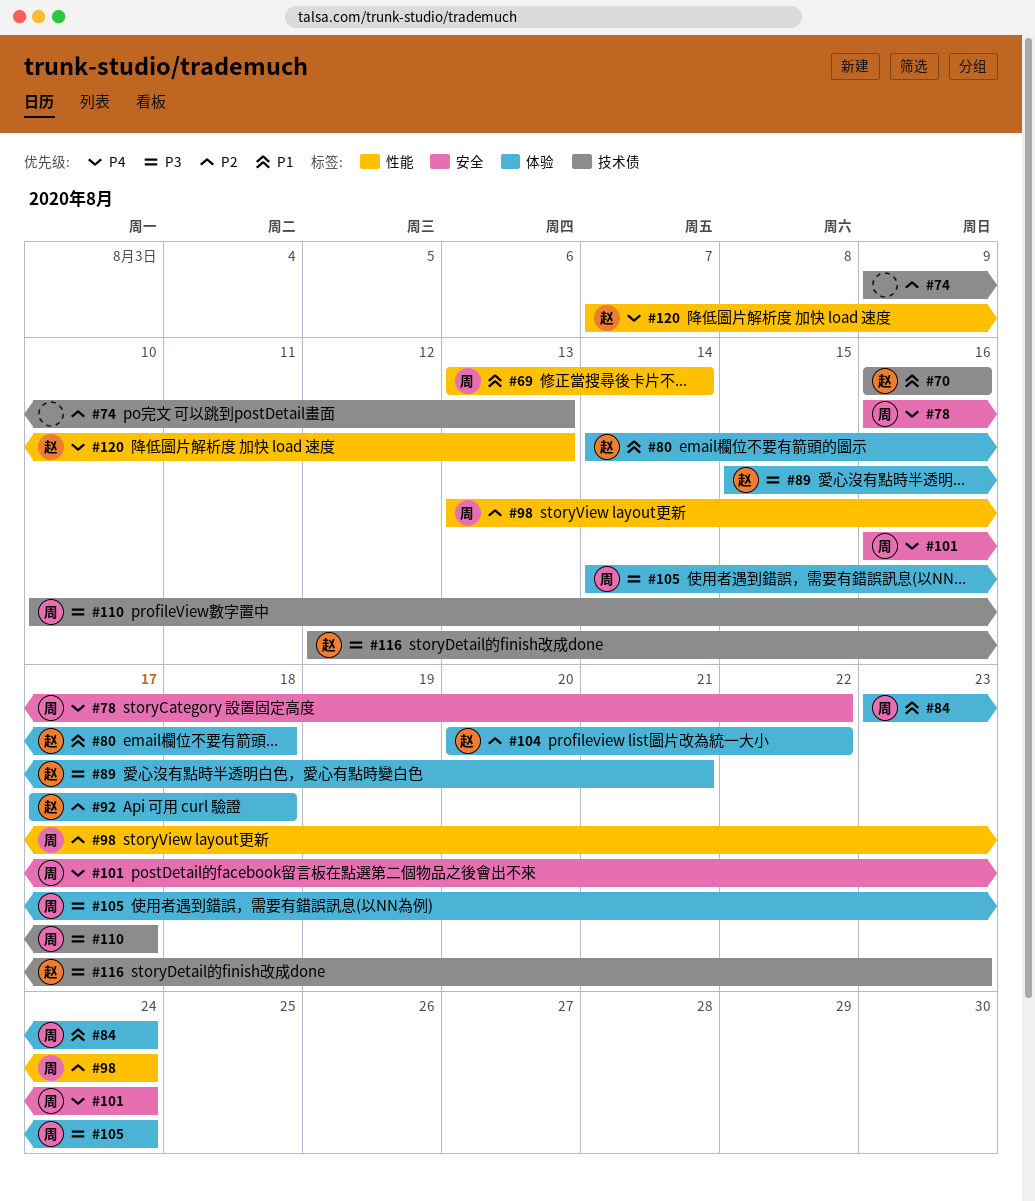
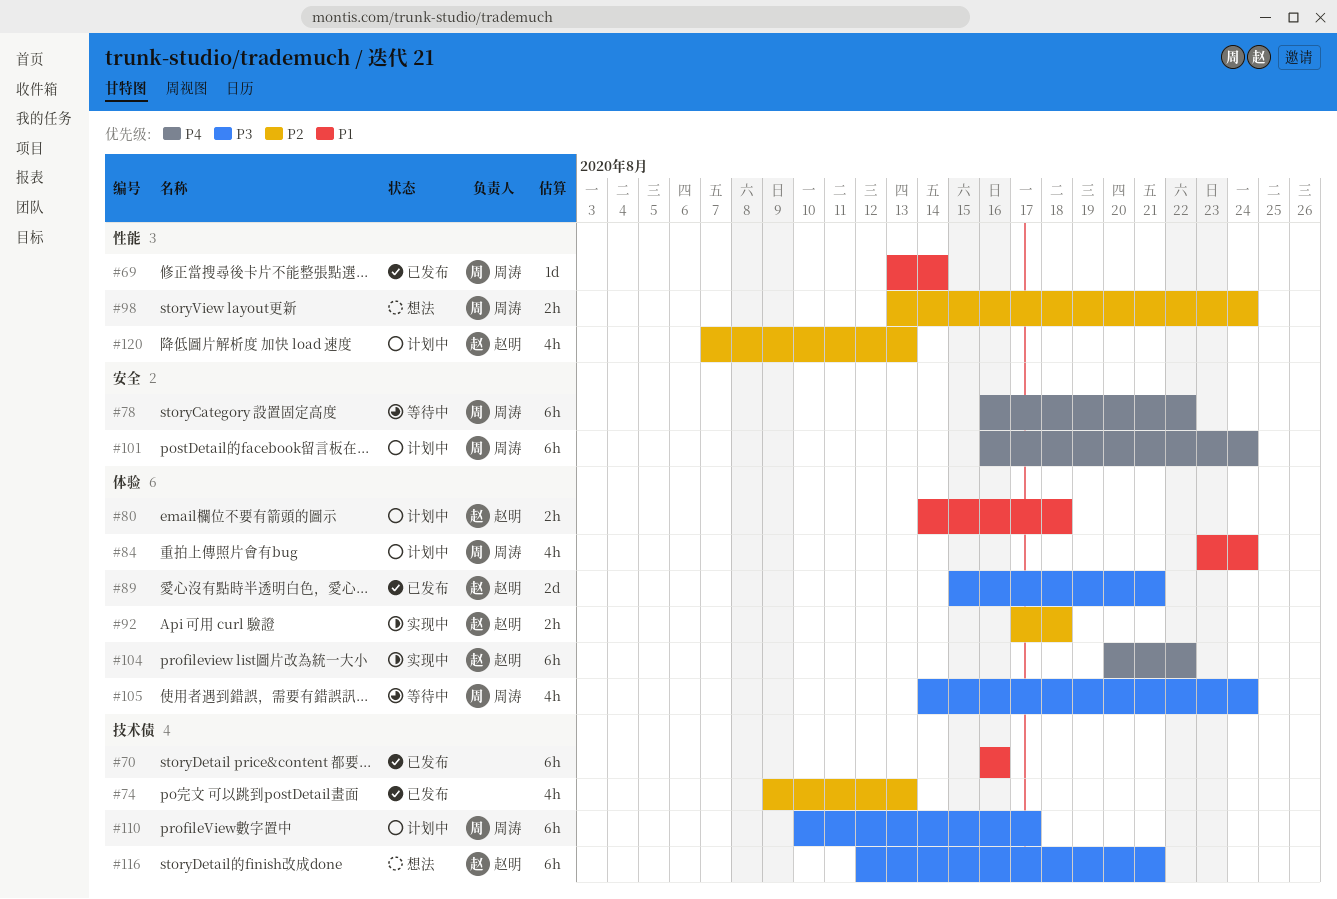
#70, owner: 赵明 -> none
#104, priority: P2 -> P4
#116, due: Aug 23 -> Aug 21
#120, priority: P4 -> P2

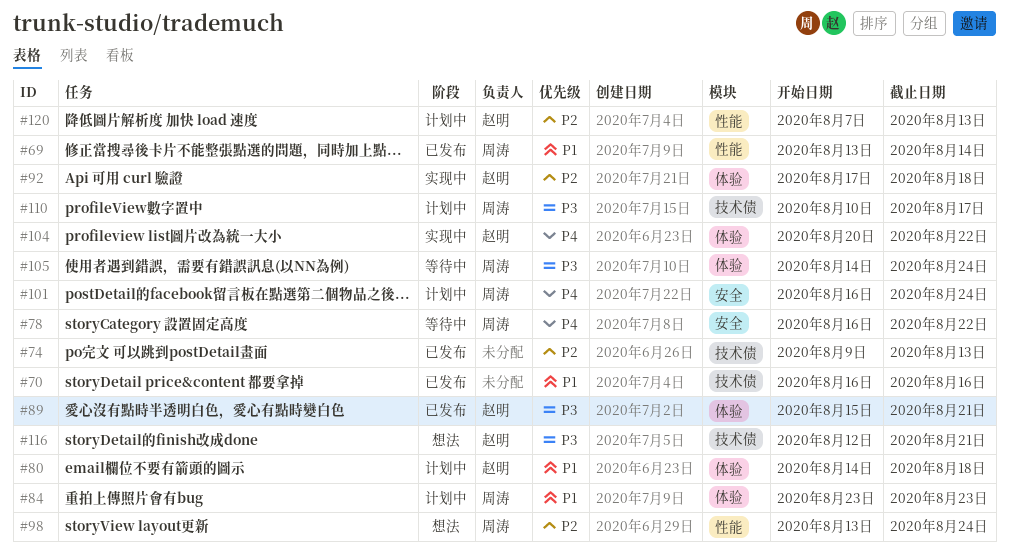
#84, due: Aug 24 -> Aug 23

